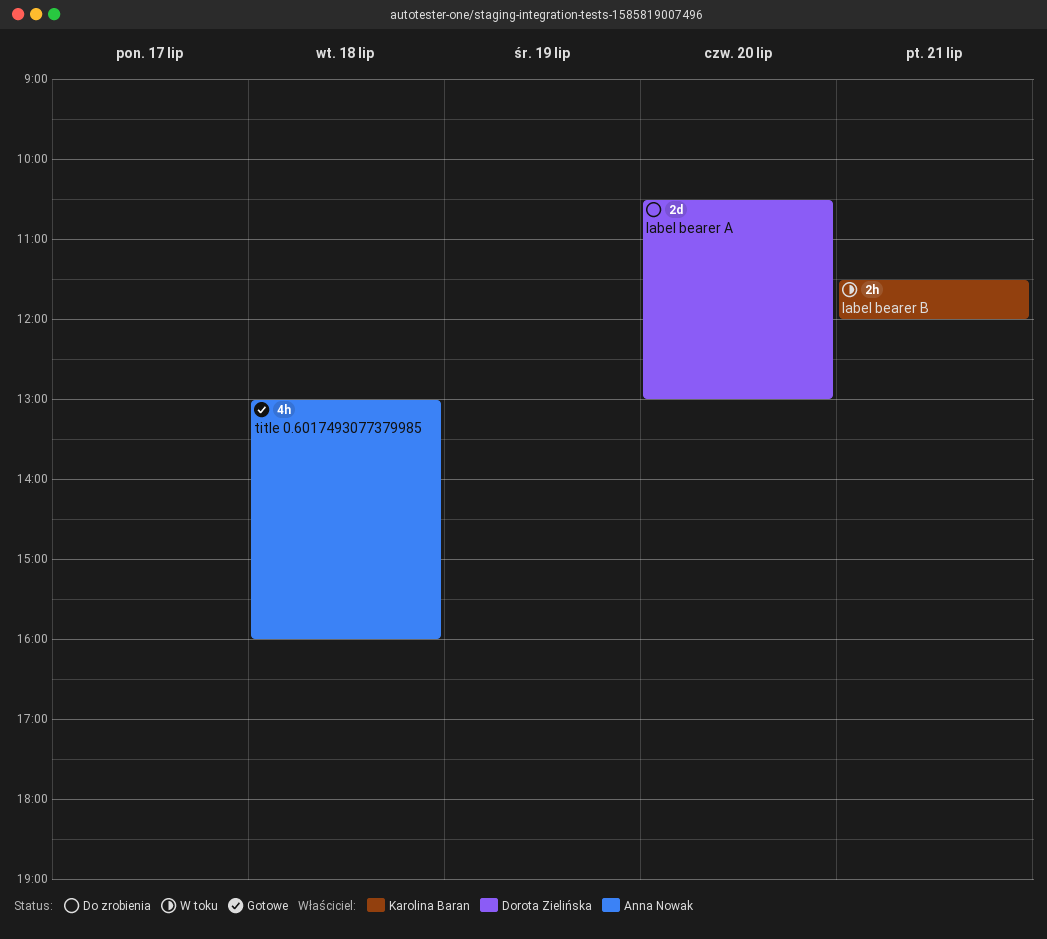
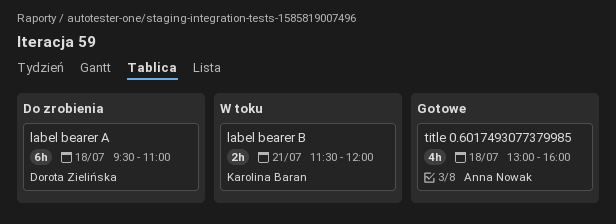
label bearer A, estimate: 2d -> 6h
label bearer A, day: Jul 20 -> Jul 18
label bearer A, begins: 10:30 -> 09:30
label bearer A, ends: 13:00 -> 11:00

